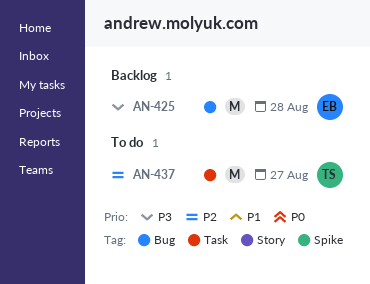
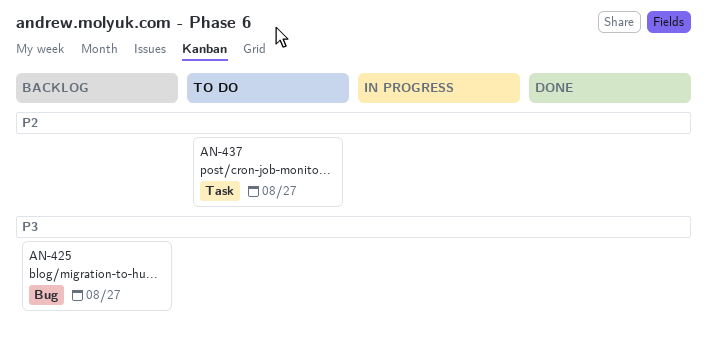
AN-425, due: Aug 28 -> Aug 27

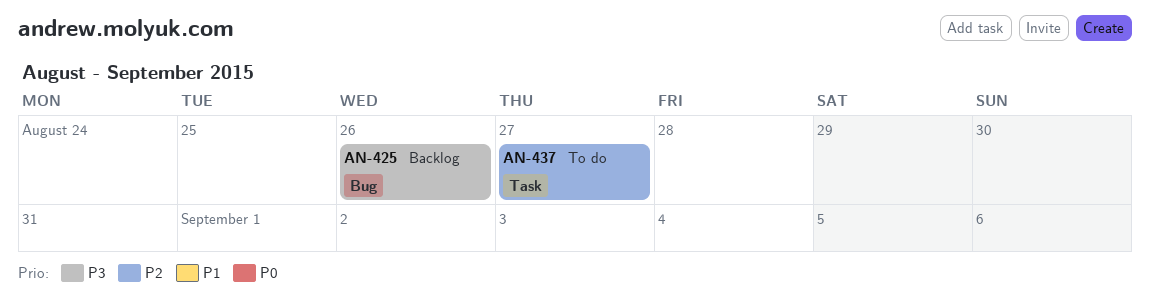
AN-425, due: Aug 27 -> Aug 26

